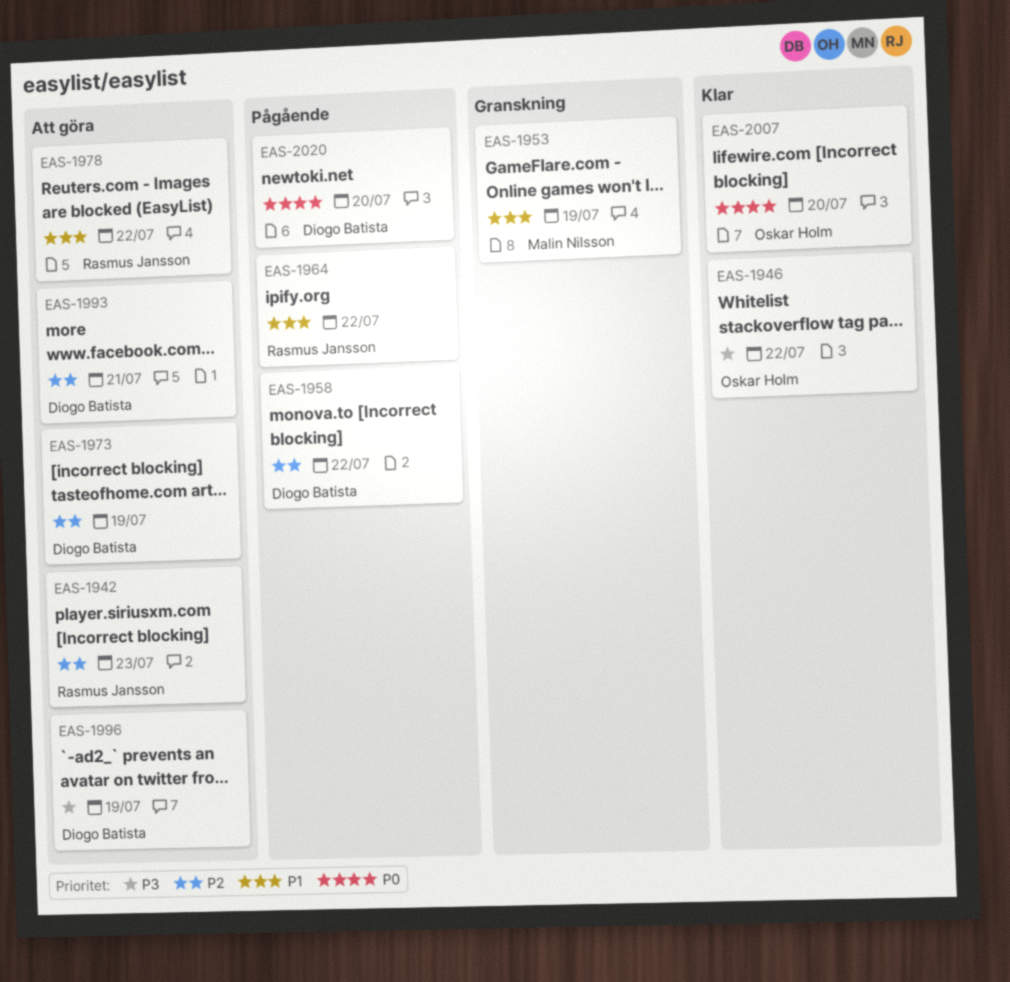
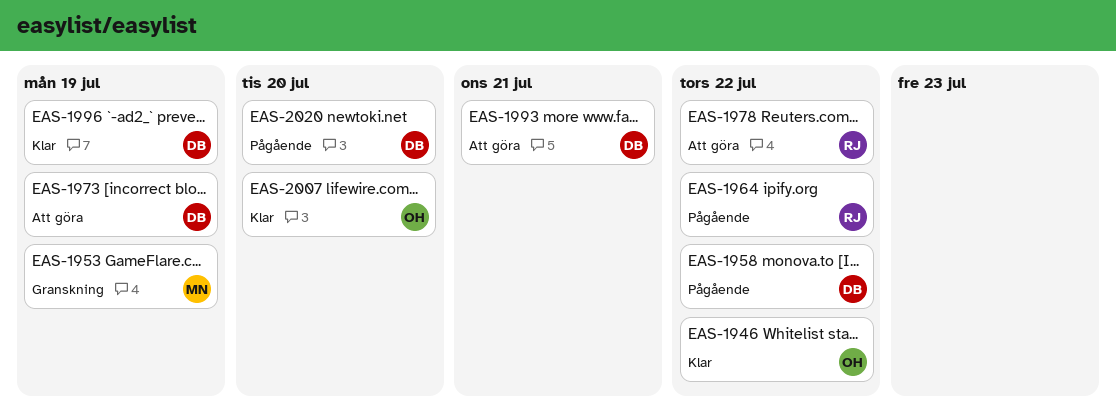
EAS-1942: present -> none
EAS-1996, status: Att göra -> Klar

